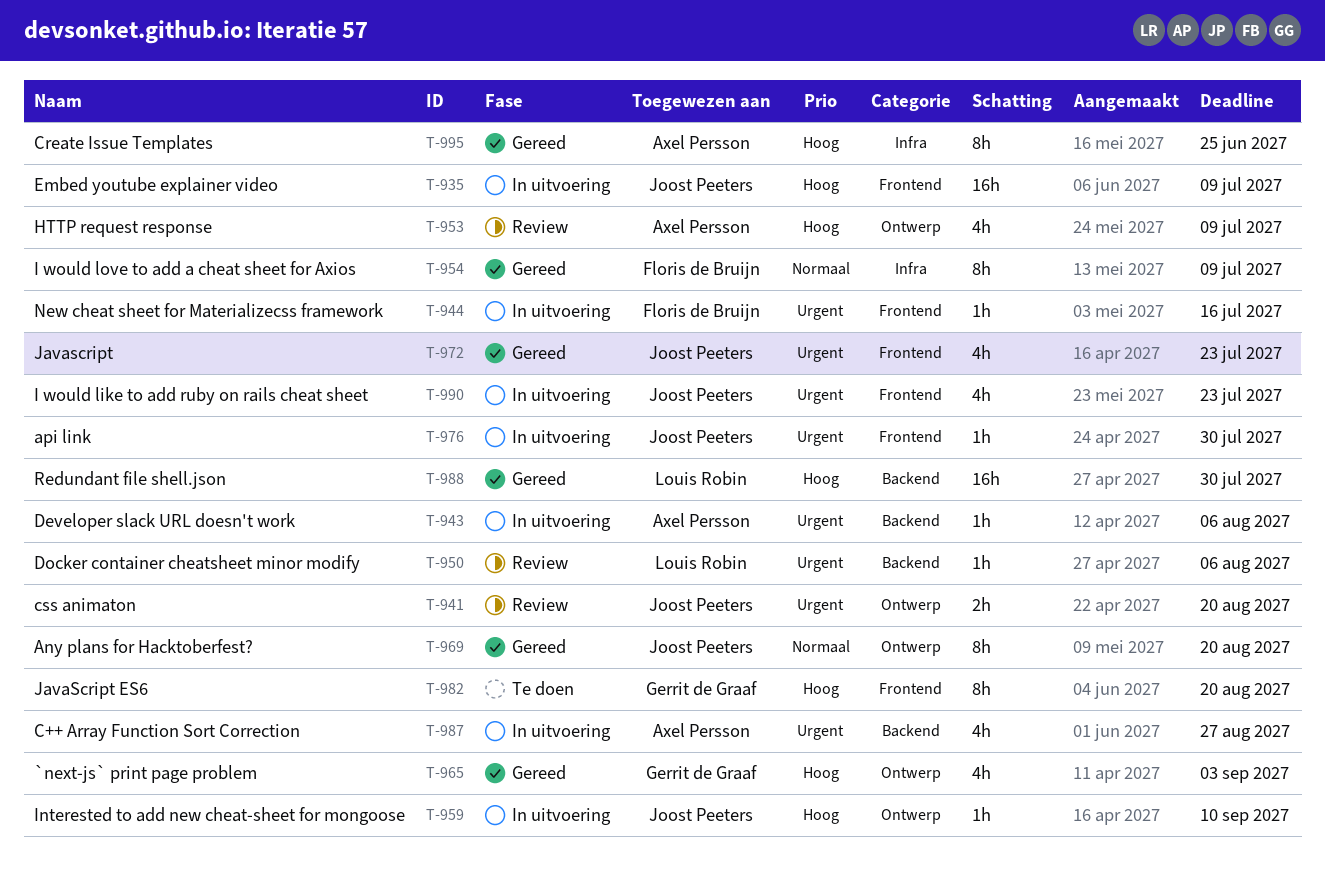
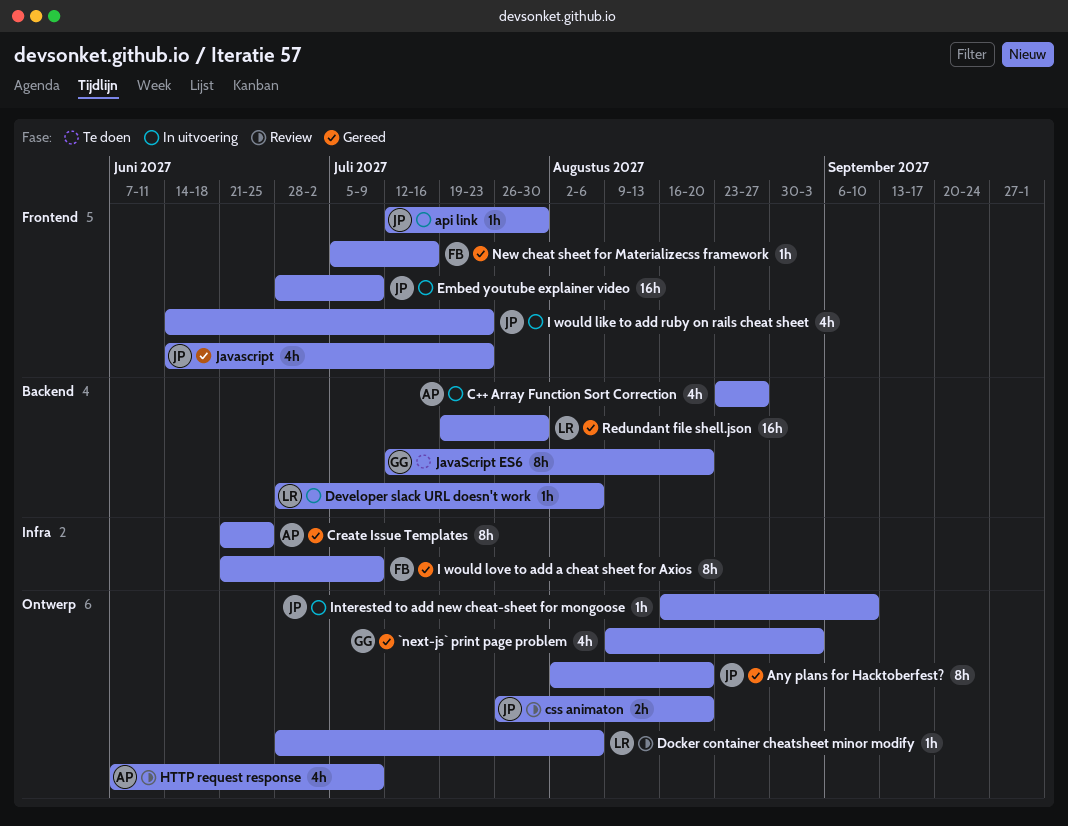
Developer slack URL doesn't work, owner: Axel Persson -> Louis Robin
Docker container cheatsheet minor modify, label: Backend -> Ontwerp
JavaScript ES6, label: Frontend -> Backend
New cheat sheet for Materializecss framework, status: In uitvoering -> Gereed

